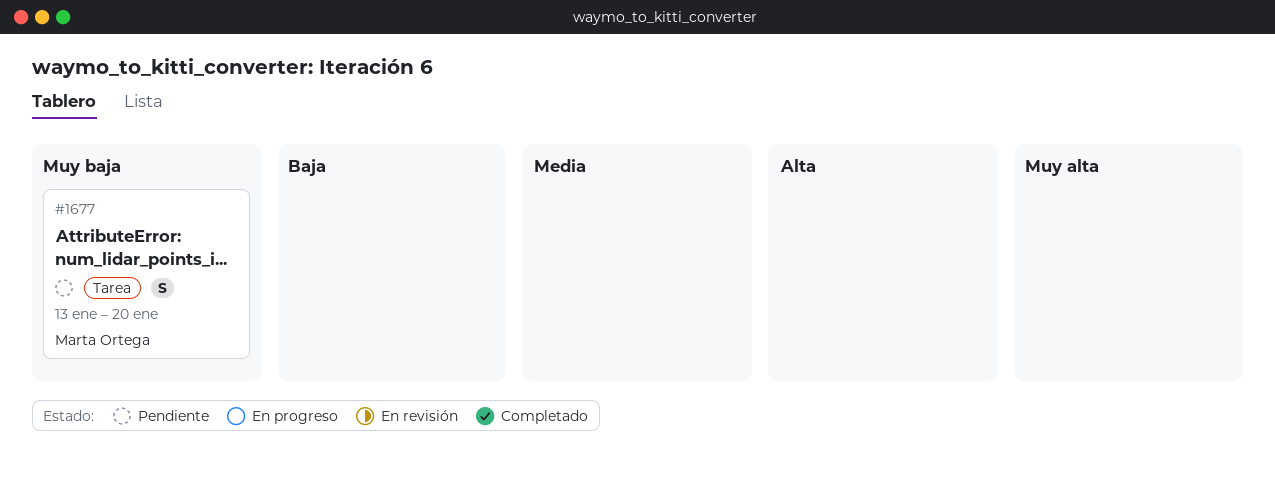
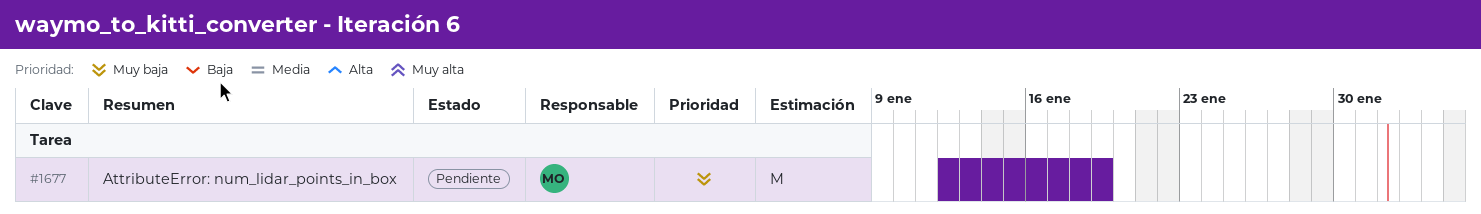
#1677, estimate: S -> M
#1677, start: Jan 13 -> Jan 12
#1677, due: Jan 20 -> Jan 19

